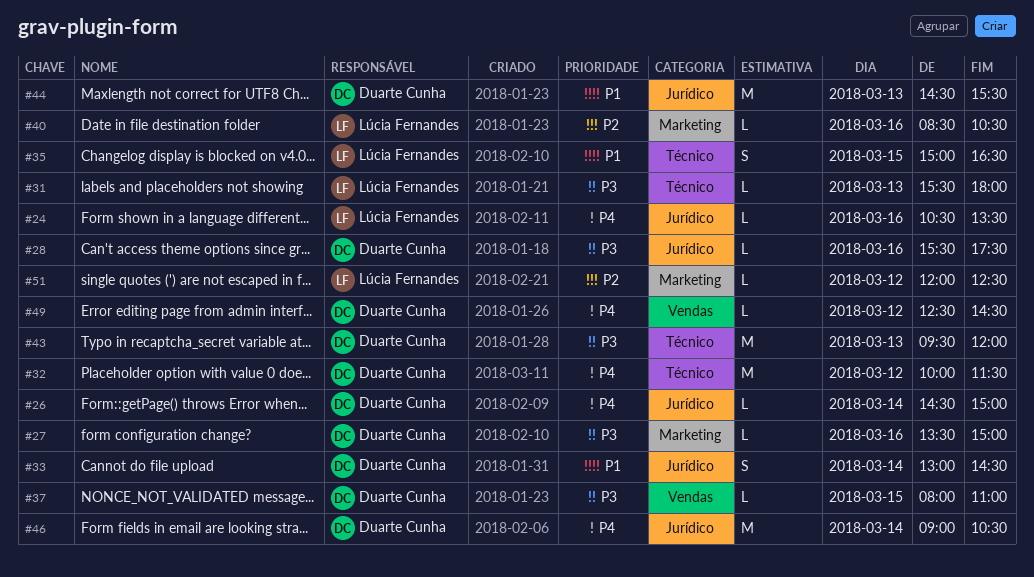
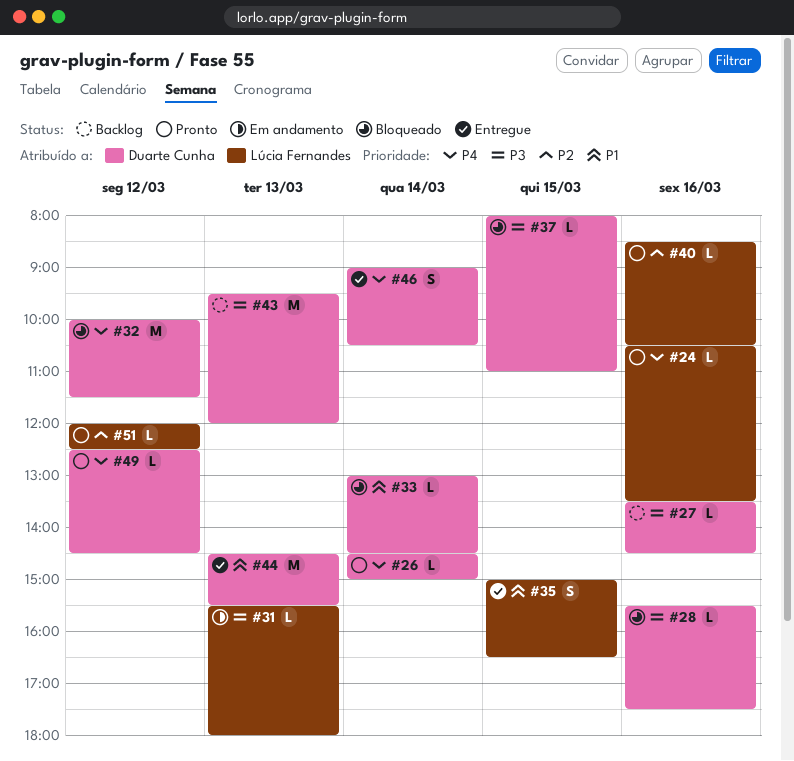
#27, ends: 15:00 -> 14:30
#33, estimate: S -> L
#46, estimate: M -> S

